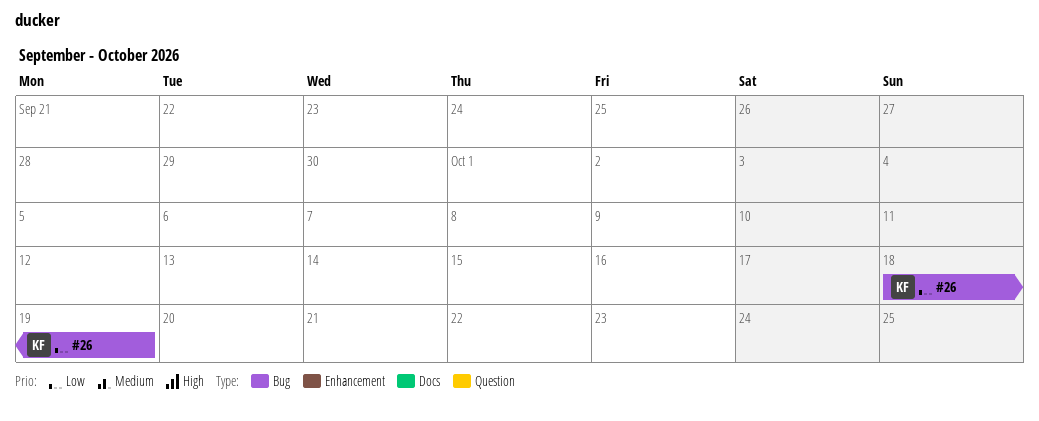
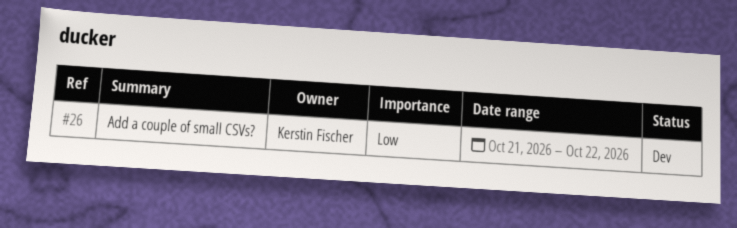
#26, start: Oct 18 -> Oct 21
#26, due: Oct 19 -> Oct 22

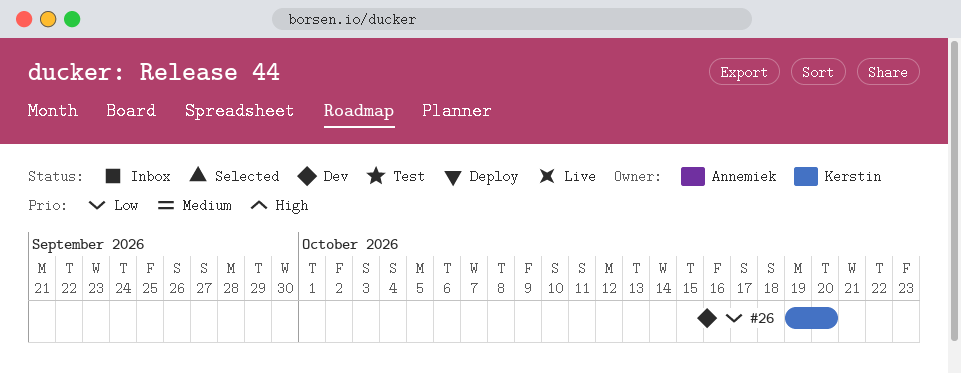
#26, start: Oct 21 -> Oct 19
#26, due: Oct 22 -> Oct 20

